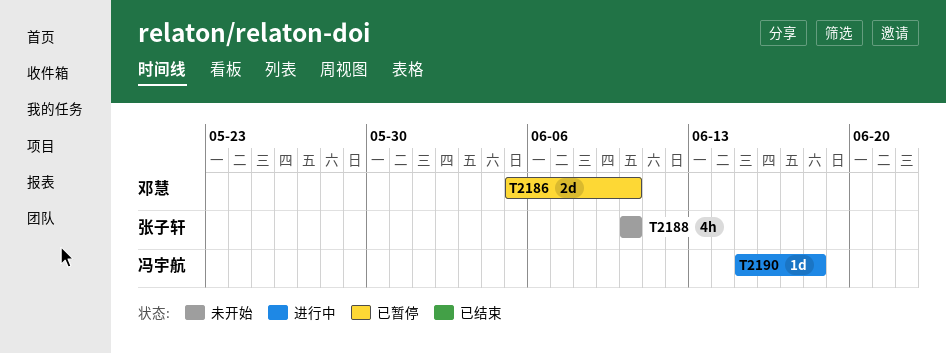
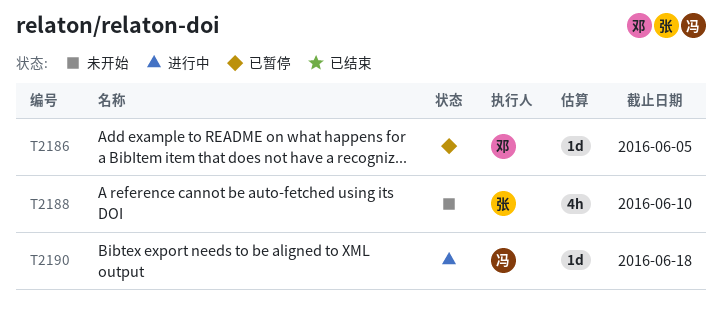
T2186, estimate: 2d -> 1d
T2186, due: Jun 10 -> Jun 5

